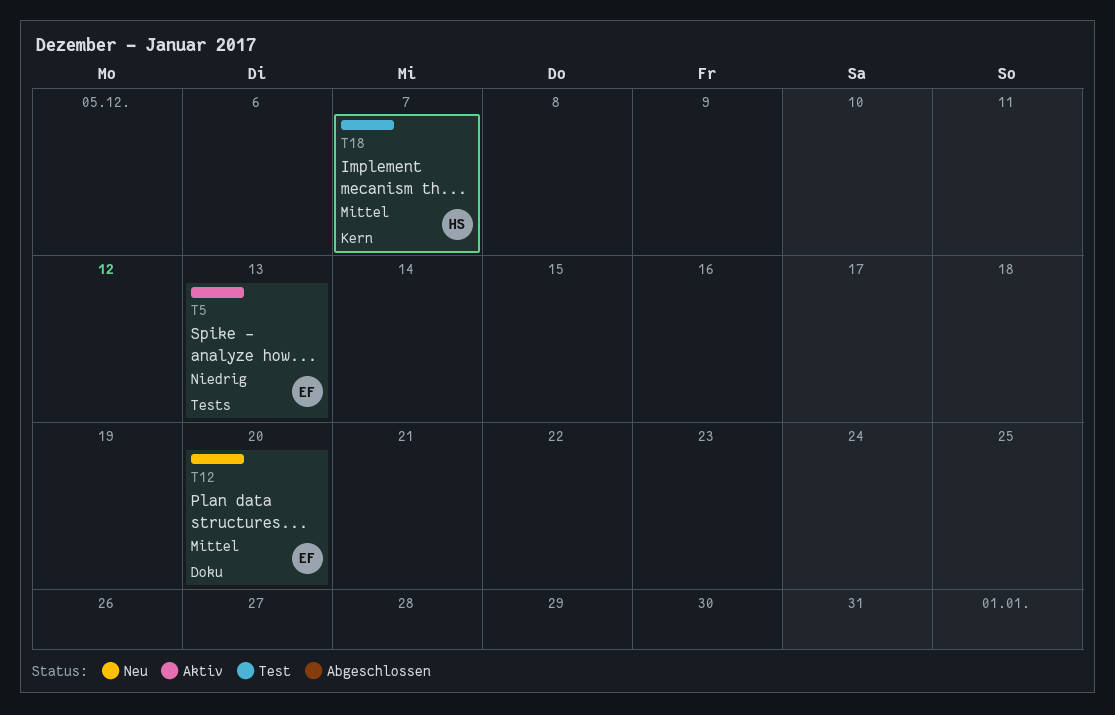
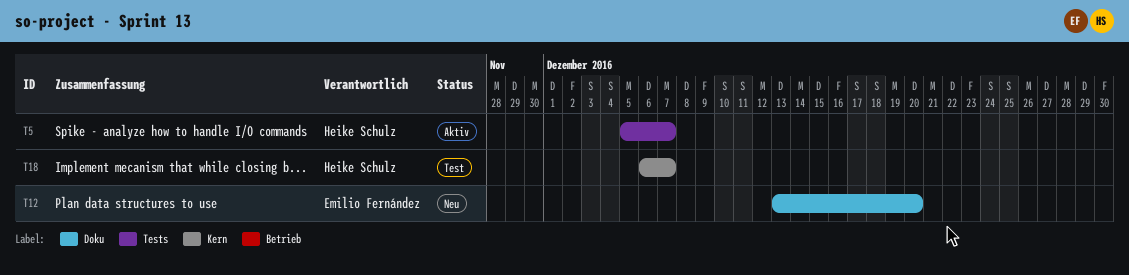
T5, owner: Emilio Fernández -> Heike Schulz
T5, due: Dec 13 -> Dec 7

